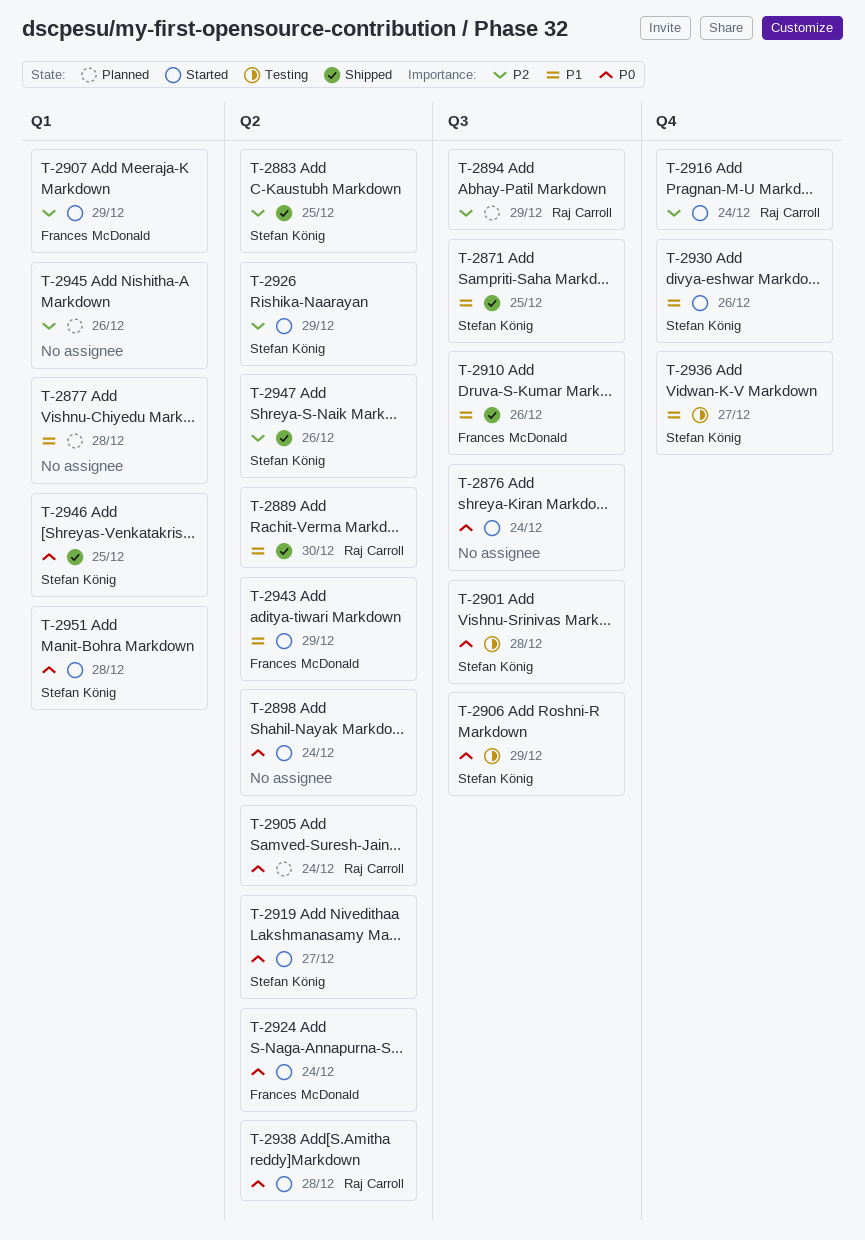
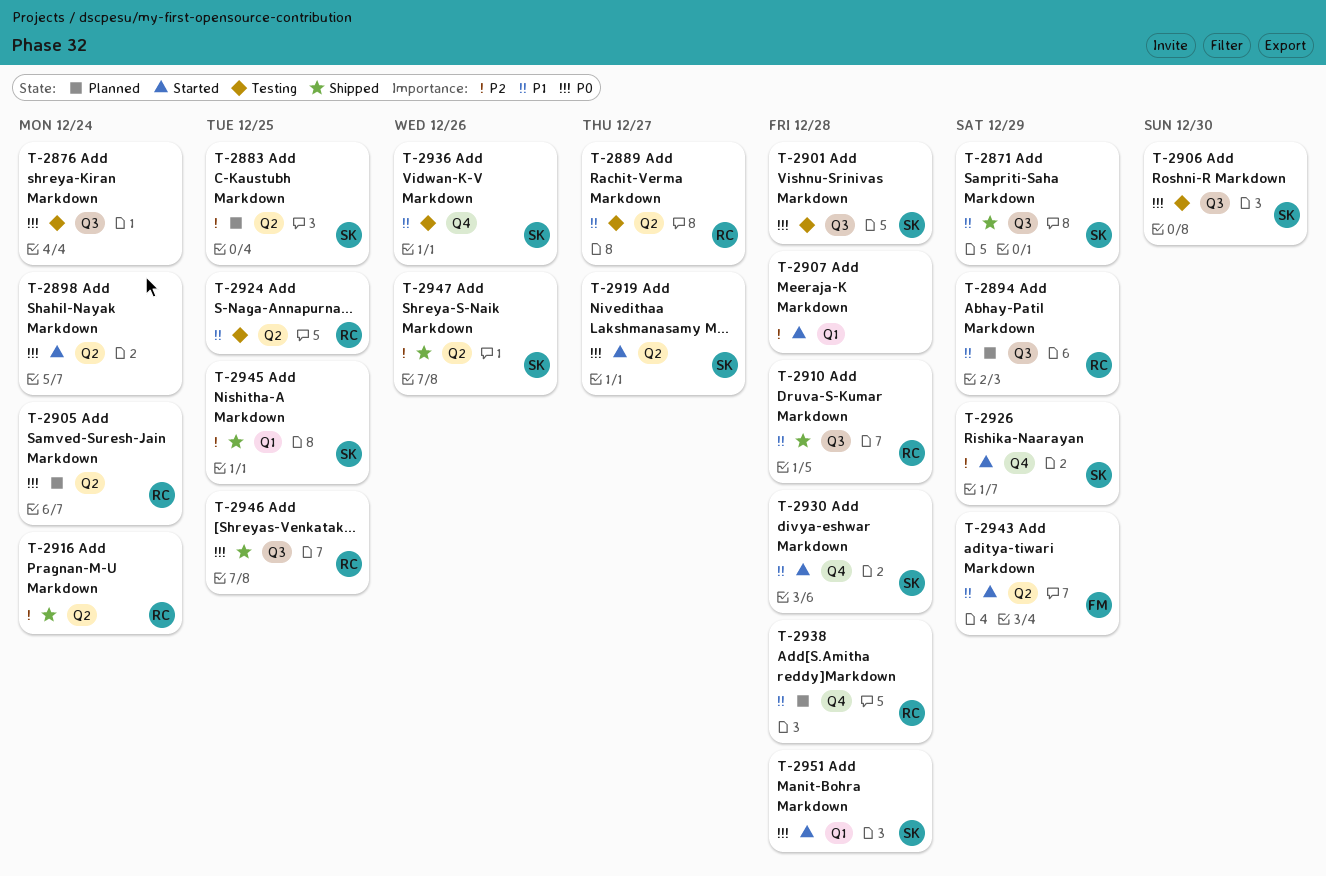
T-2871, due: Dec 25 -> Dec 29
T-2876, status: Started -> Testing
T-2877: present -> none
T-2883, status: Shipped -> Planned
T-2889, status: Shipped -> Testing
T-2889, due: Dec 30 -> Dec 27
T-2894, priority: P2 -> P1
T-2906, due: Dec 29 -> Dec 30
T-2907, owner: Frances McDonald -> none
T-2907, due: Dec 29 -> Dec 28
T-2910, owner: Frances McDonald -> Raj Carroll
T-2910, due: Dec 26 -> Dec 28
T-2916, status: Started -> Shipped
T-2916, label: Q4 -> Q2
T-2924, status: Started -> Testing
T-2924, owner: Frances McDonald -> Raj Carroll
T-2924, priority: P0 -> P1
T-2924, due: Dec 24 -> Dec 25
T-2926, label: Q2 -> Q4
T-2930, due: Dec 26 -> Dec 28
T-2936, due: Dec 27 -> Dec 26
T-2938, status: Started -> Planned
T-2938, priority: P0 -> P1
T-2938, label: Q2 -> Q4
T-2945, status: Planned -> Shipped
T-2945, owner: none -> Stefan König
T-2945, due: Dec 26 -> Dec 25
T-2946, owner: Stefan König -> Raj Carroll
T-2946, label: Q1 -> Q3

